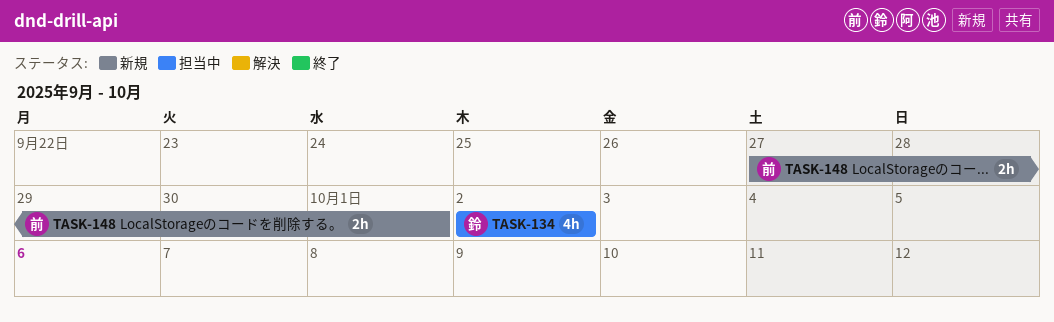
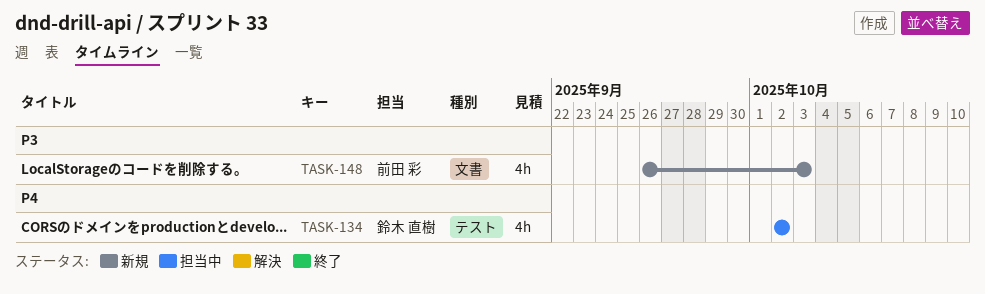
TASK-148, estimate: 2h -> 4h
TASK-148, start: Sep 27 -> Sep 26
TASK-148, due: Oct 1 -> Oct 3

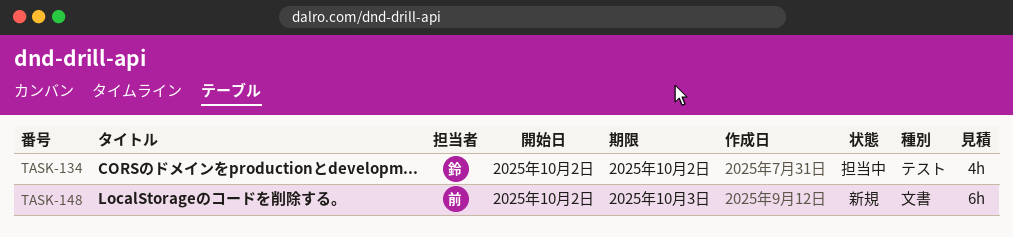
TASK-148, estimate: 4h -> 6h
TASK-148, start: Sep 26 -> Oct 2

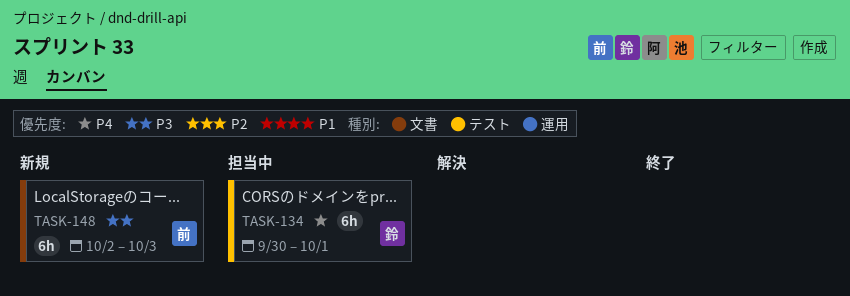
TASK-134, estimate: 4h -> 6h
TASK-134, start: Oct 2 -> Sep 30
TASK-134, due: Oct 2 -> Oct 1

